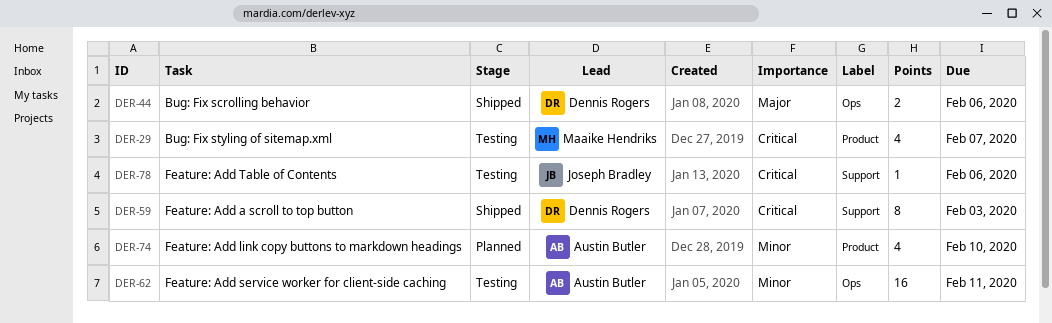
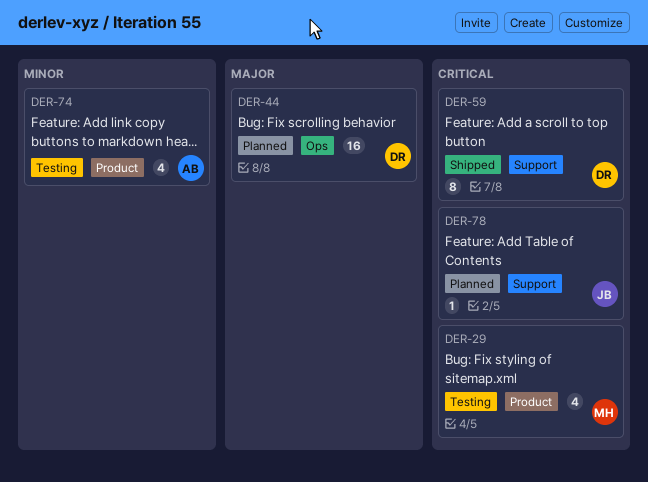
DER-44, status: Shipped -> Planned
DER-44, estimate: 2 -> 16
DER-62: present -> none
DER-74, status: Planned -> Testing
DER-78, status: Testing -> Planned

